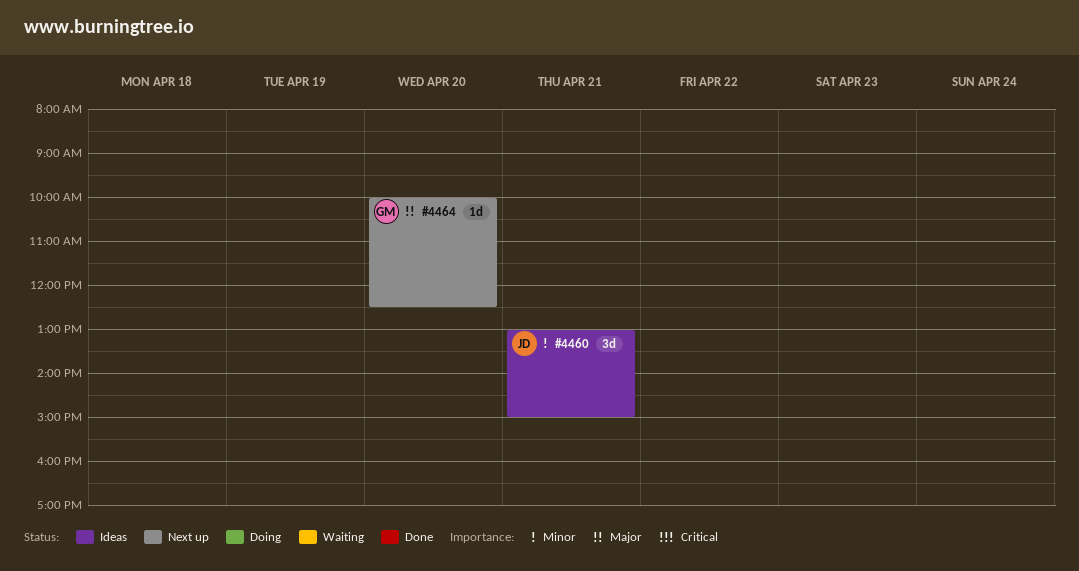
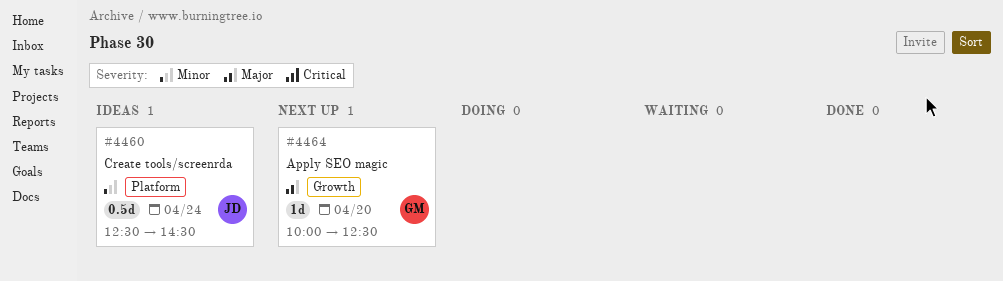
#4460, estimate: 3d -> 0.5d
#4460, day: Apr 21 -> Apr 24
#4460, begins: 13:00 -> 12:30
#4460, ends: 15:00 -> 14:30

